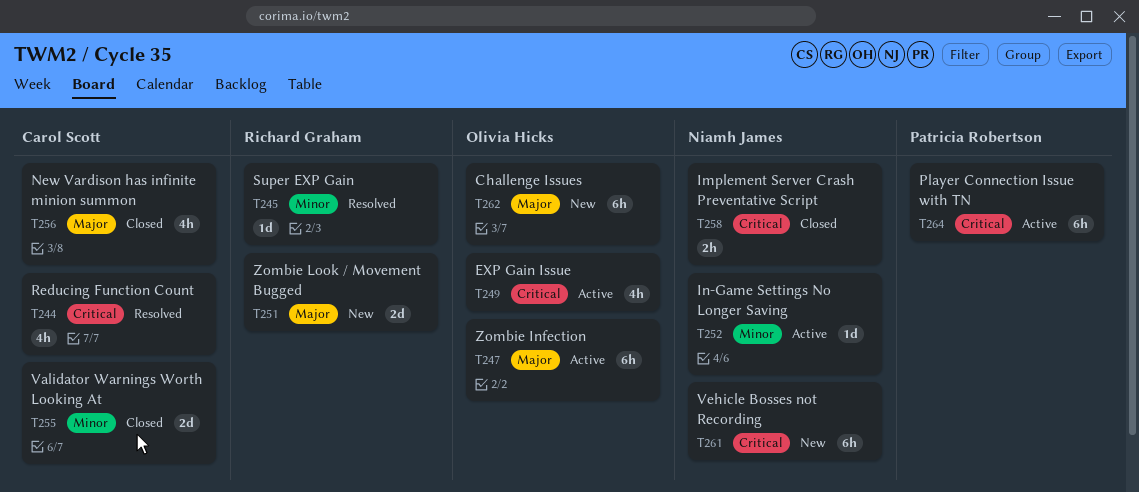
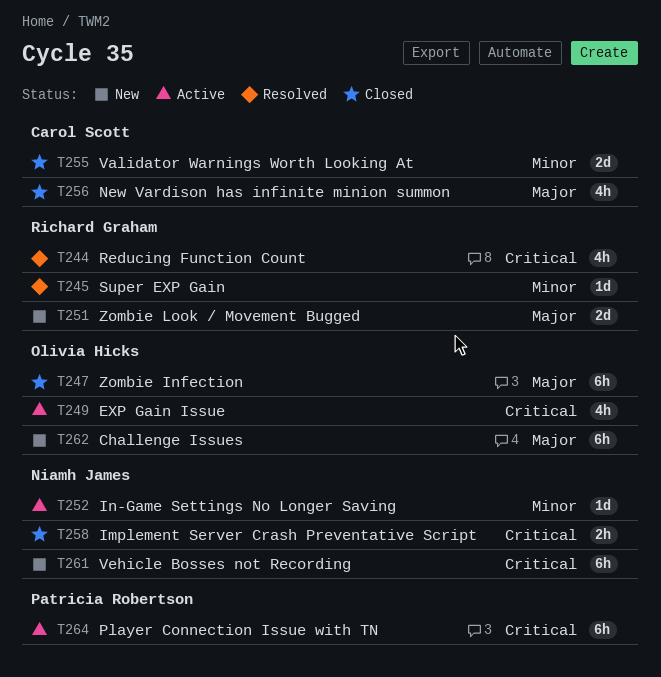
T244, owner: Carol Scott -> Richard Graham
T247, status: Active -> Closed

